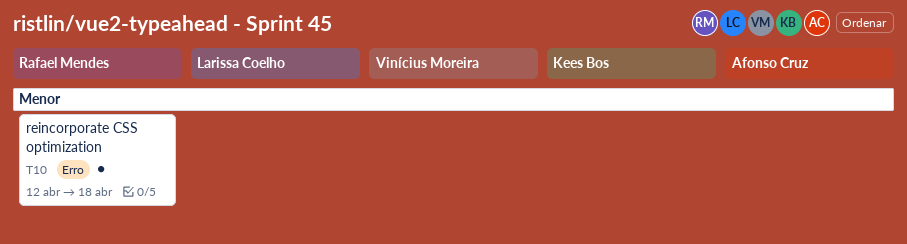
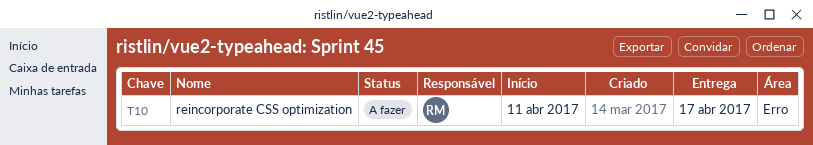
T10, start: Apr 12 -> Apr 11
T10, due: Apr 18 -> Apr 17

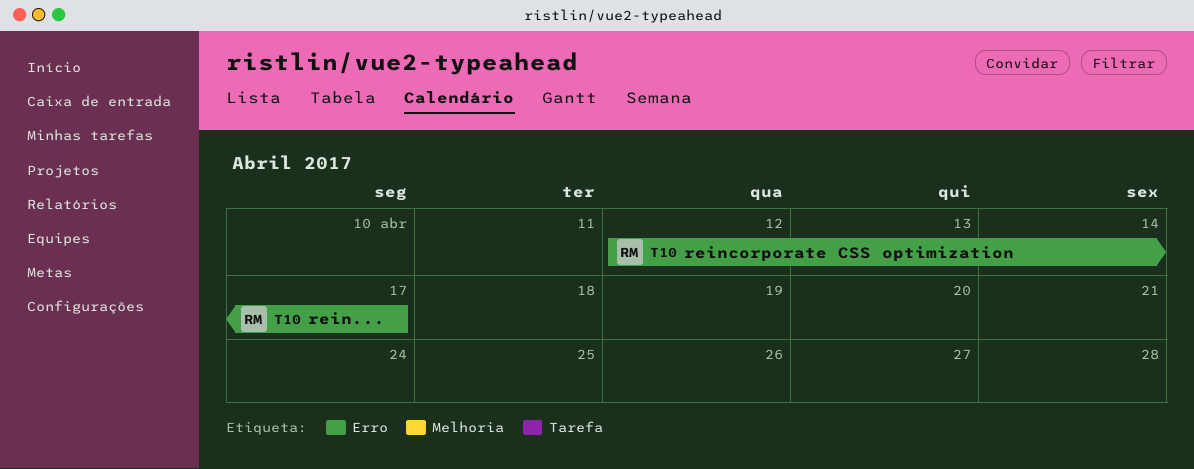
T10, start: Apr 11 -> Apr 12

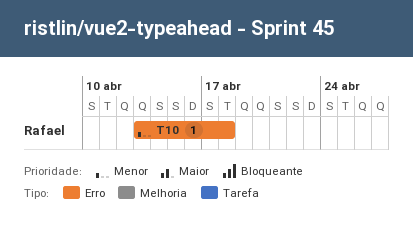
T10, start: Apr 12 -> Apr 13
T10, due: Apr 17 -> Apr 18

